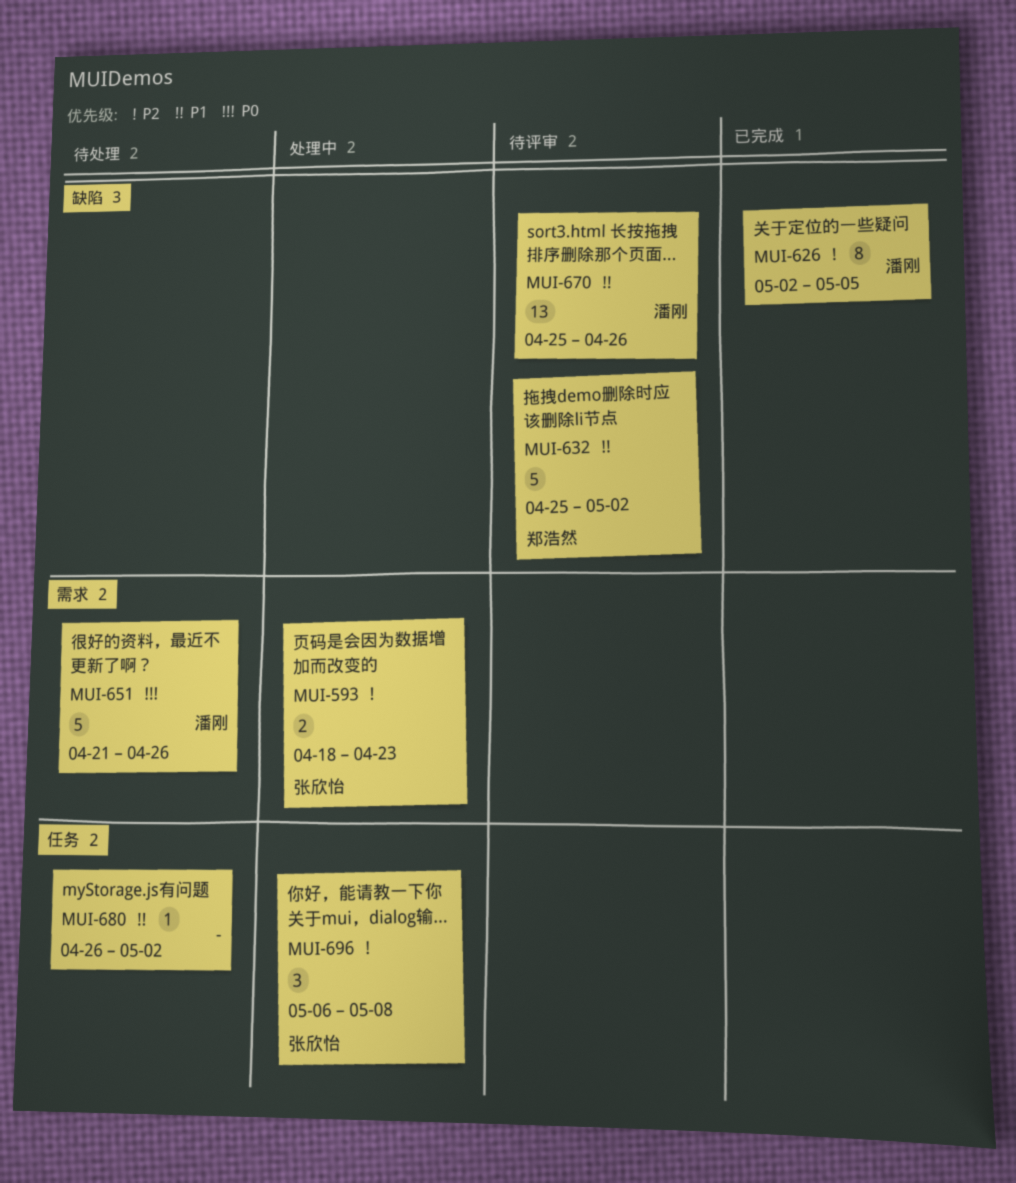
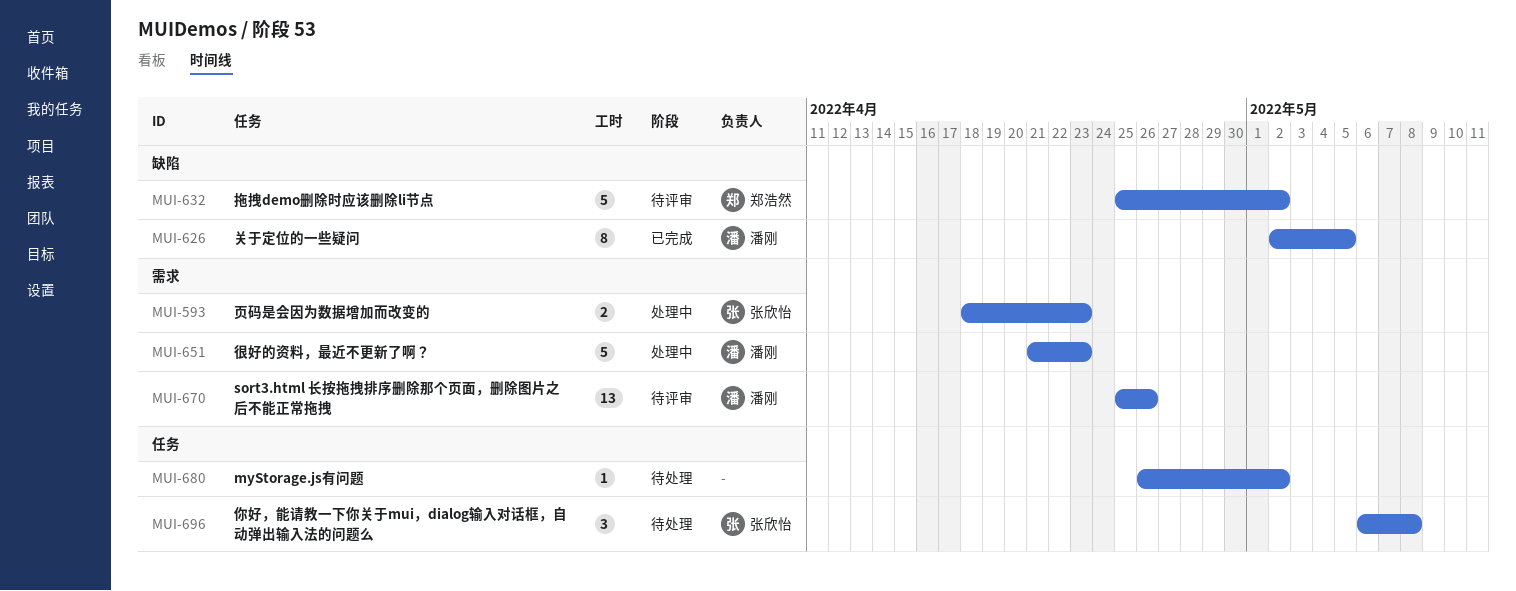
MUI-651, status: 待处理 -> 处理中
MUI-651, due: Apr 26 -> Apr 23
MUI-670, label: 缺陷 -> 需求
MUI-696, status: 处理中 -> 待处理

